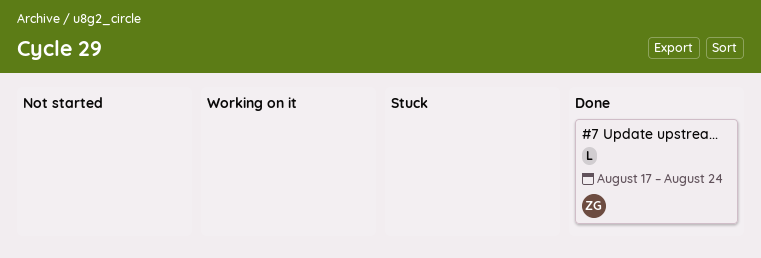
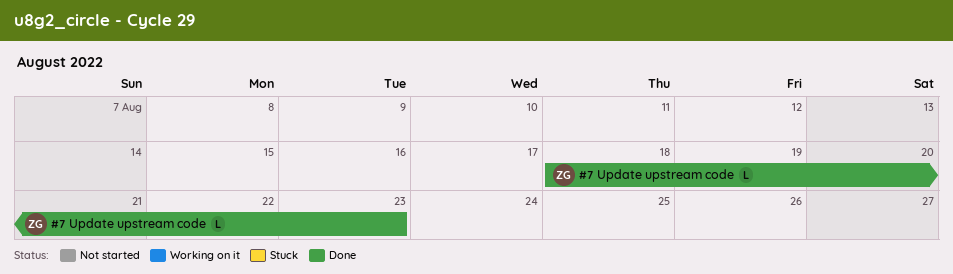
#7, start: Aug 17 -> Aug 18
#7, due: Aug 24 -> Aug 23

